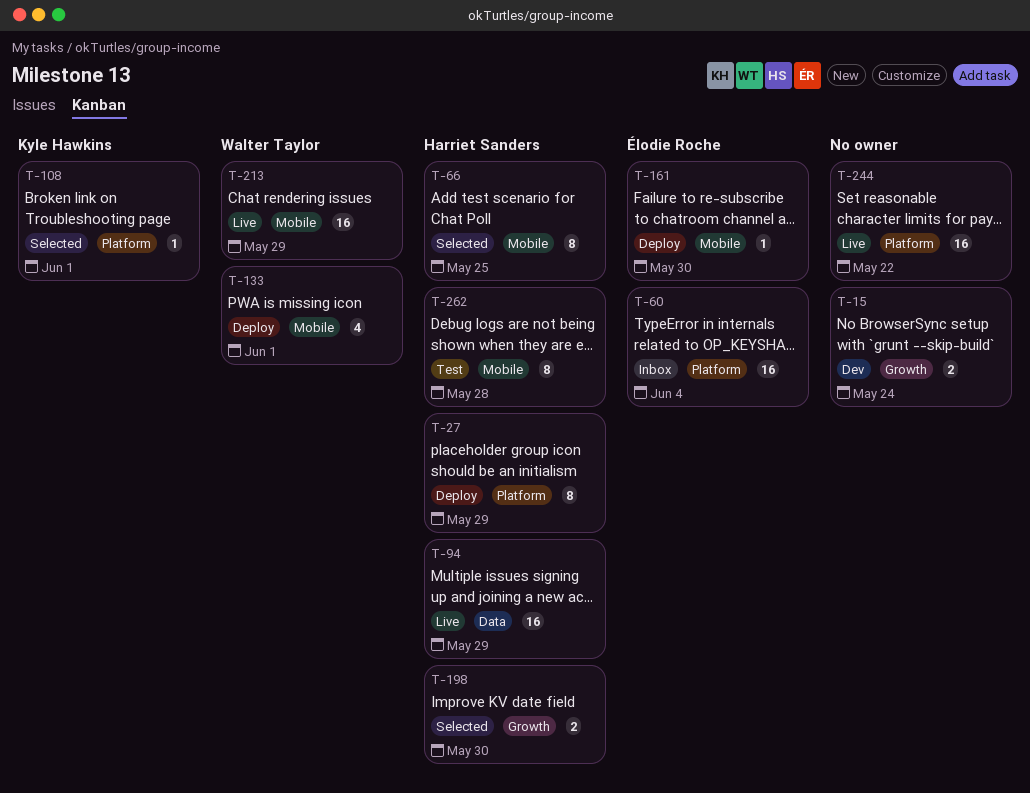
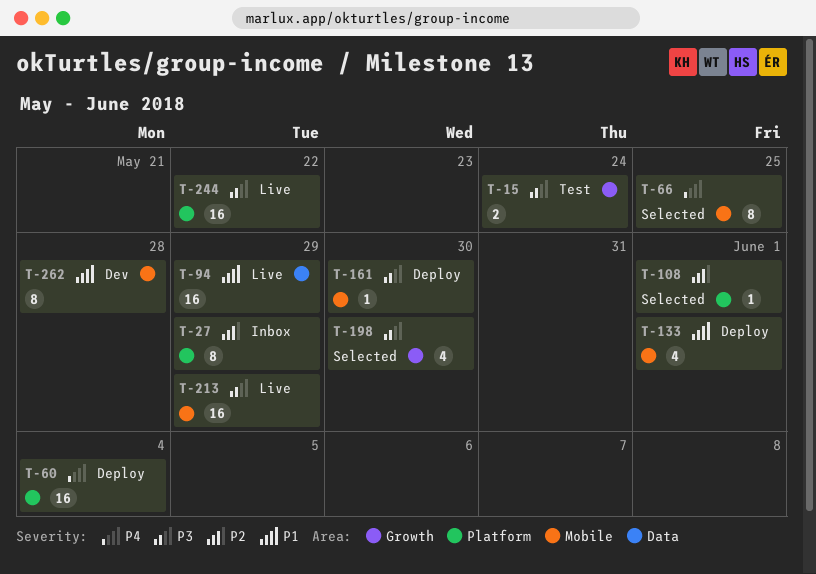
T-15, status: Dev -> Test
T-27, status: Deploy -> Inbox
T-60, status: Inbox -> Deploy
T-198, estimate: 2 -> 4
T-262, status: Test -> Dev

